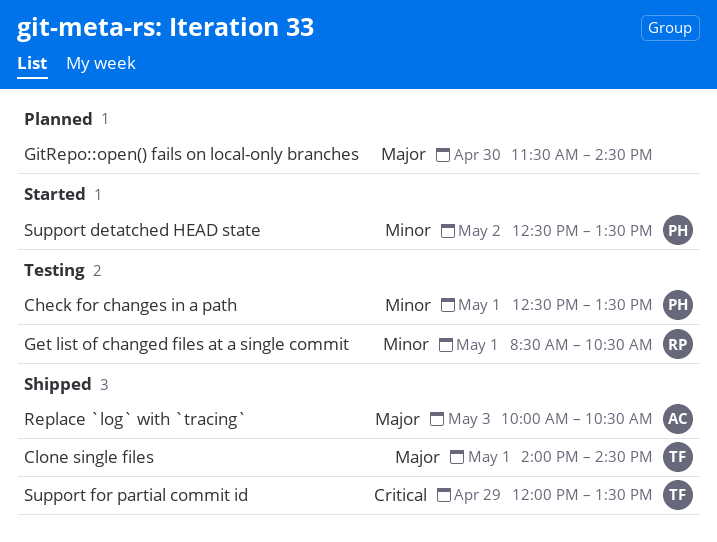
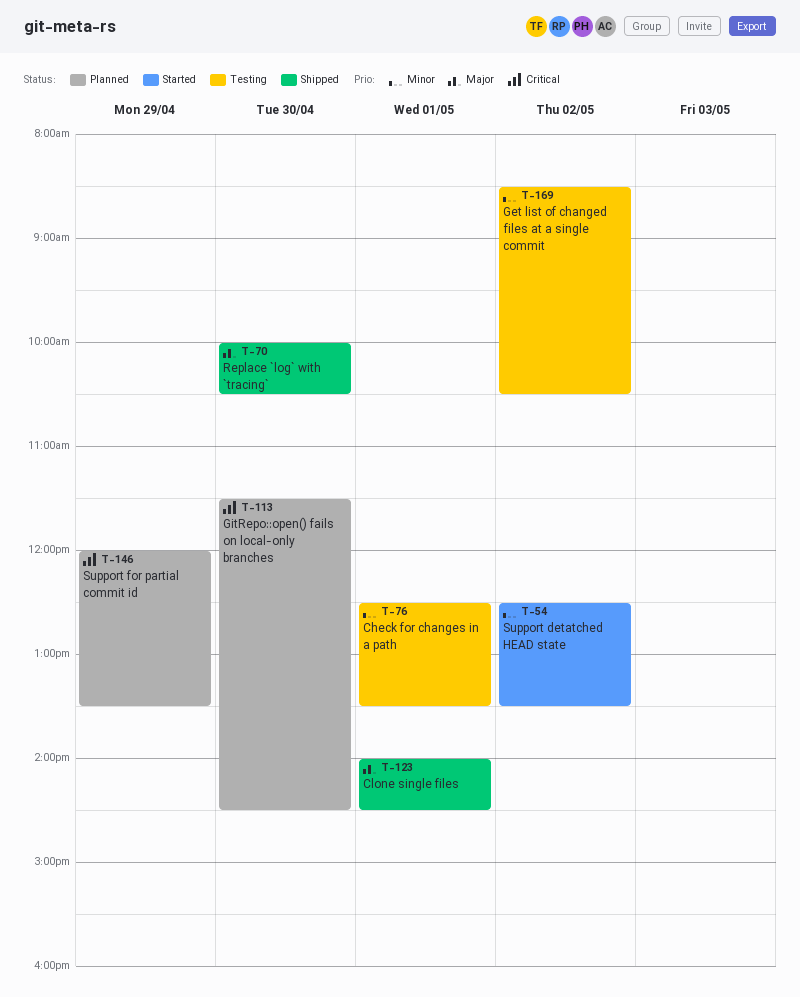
Get list of changed files at a single commit, day: May 1 -> May 2
GitRepo::open() fails on local-only branches, priority: Major -> Critical
Replace `log` with `tracing`, day: May 3 -> Apr 30
Support for partial commit id, status: Shipped -> Planned

